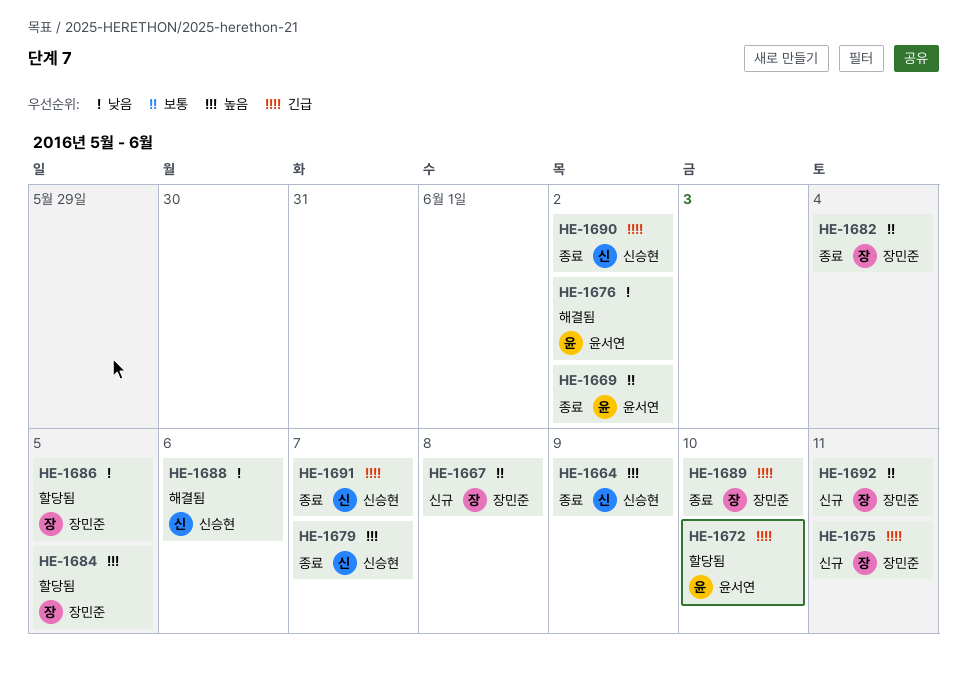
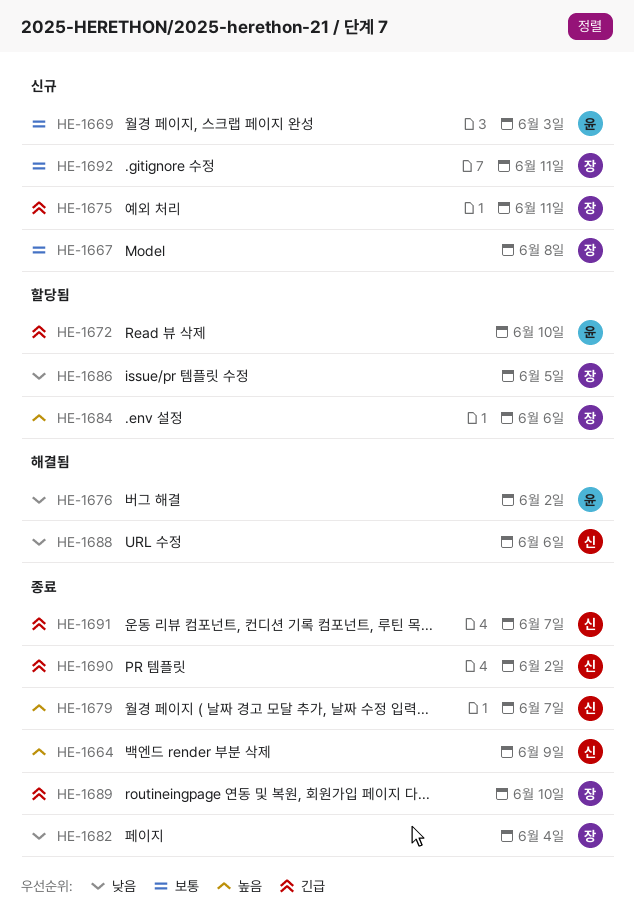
HE-1669, status: 종료 -> 신규
HE-1669, due: Jun 2 -> Jun 3
HE-1682, priority: 보통 -> 낮음
HE-1684, due: Jun 5 -> Jun 6

